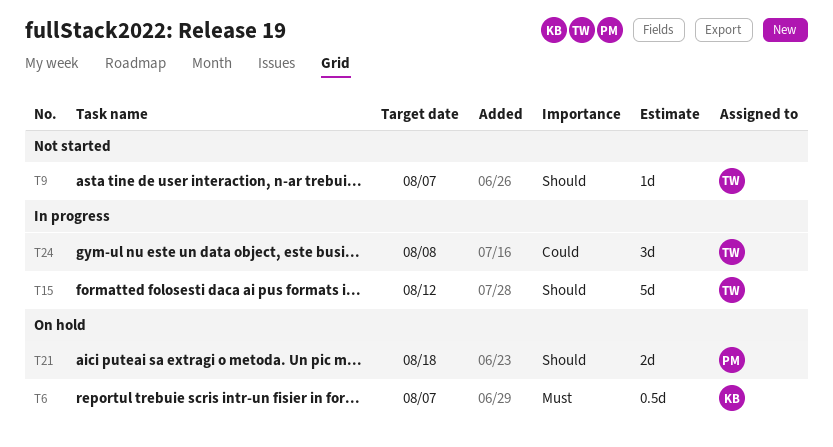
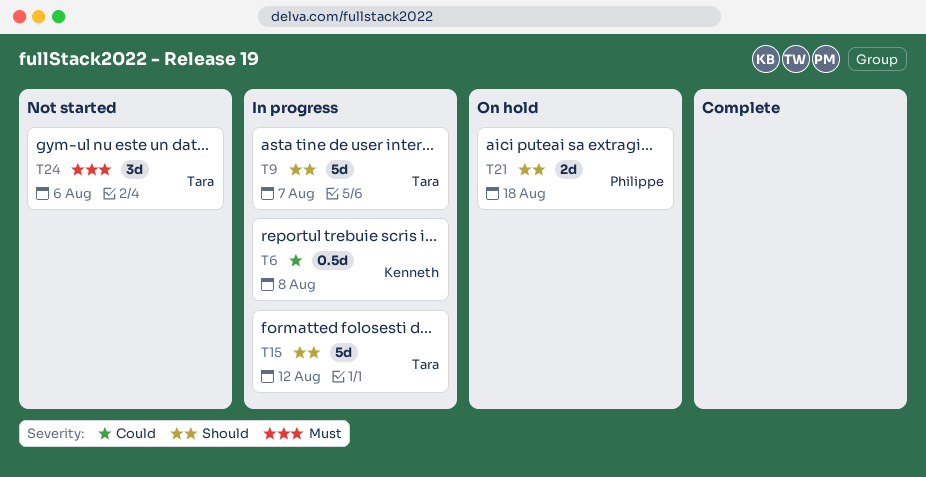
T6, status: On hold -> In progress
T6, priority: Must -> Could
T6, due: Aug 7 -> Aug 8
T9, status: Not started -> In progress
T9, estimate: 1d -> 5d
T24, status: In progress -> Not started
T24, priority: Could -> Must
T24, due: Aug 8 -> Aug 6

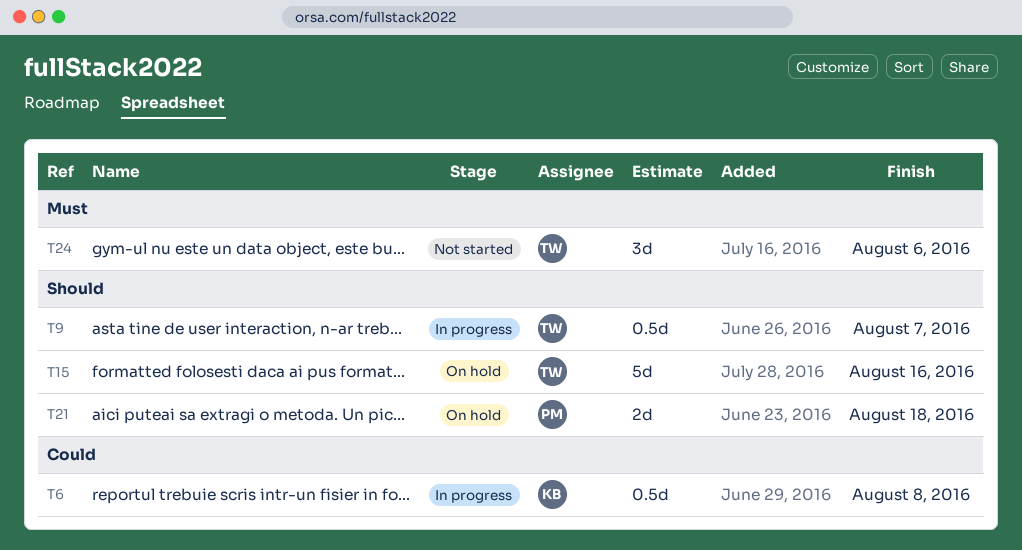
T9, estimate: 5d -> 0.5d
T15, status: In progress -> On hold
T15, due: Aug 12 -> Aug 16

